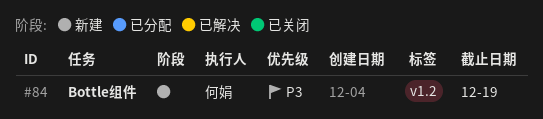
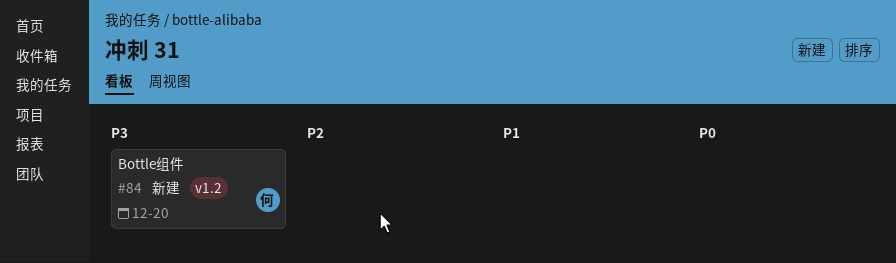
#84, due: Dec 19 -> Dec 20

